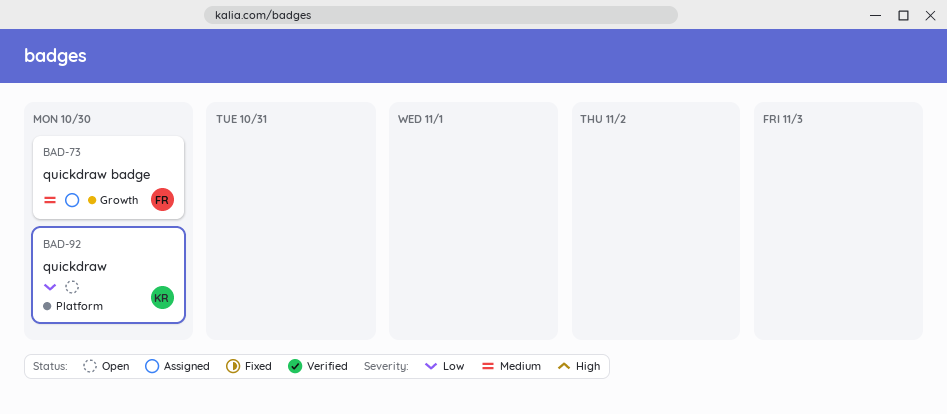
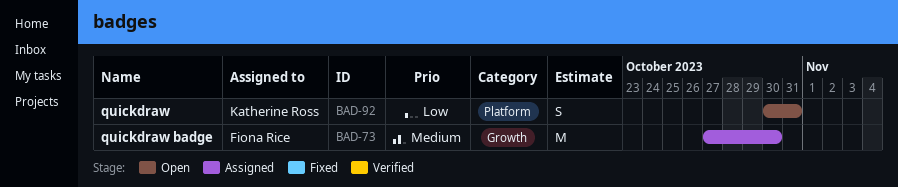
BAD-92, due: Oct 30 -> Oct 31

